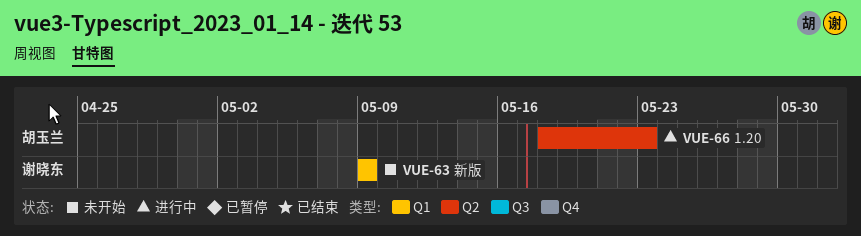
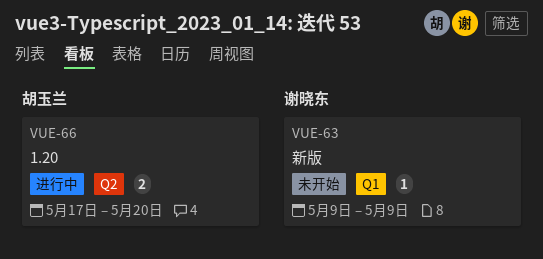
VUE-66, start: May 18 -> May 17
VUE-66, due: May 23 -> May 20

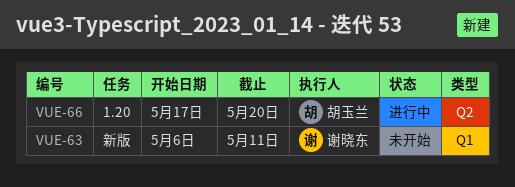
VUE-63, start: May 9 -> May 6
VUE-63, due: May 9 -> May 11

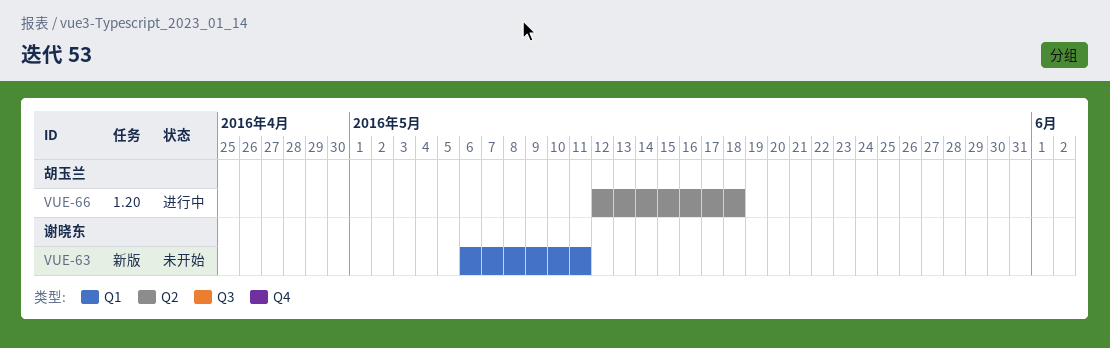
VUE-66, start: May 17 -> May 12
VUE-66, due: May 20 -> May 18

